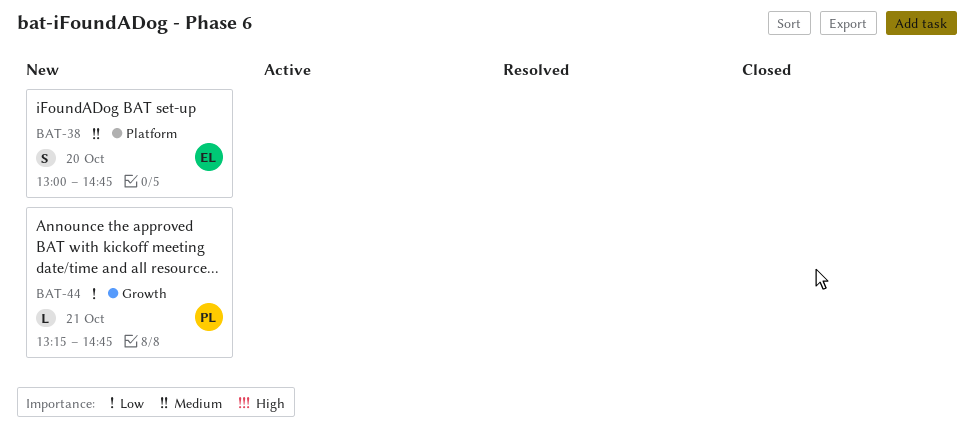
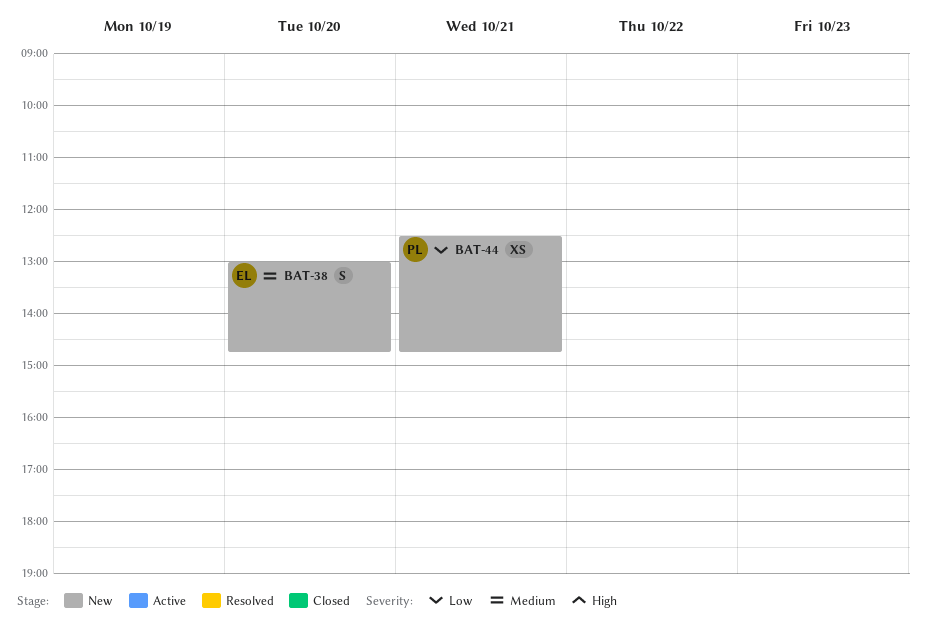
BAT-44, estimate: L -> XS
BAT-44, begins: 13:15 -> 12:30

